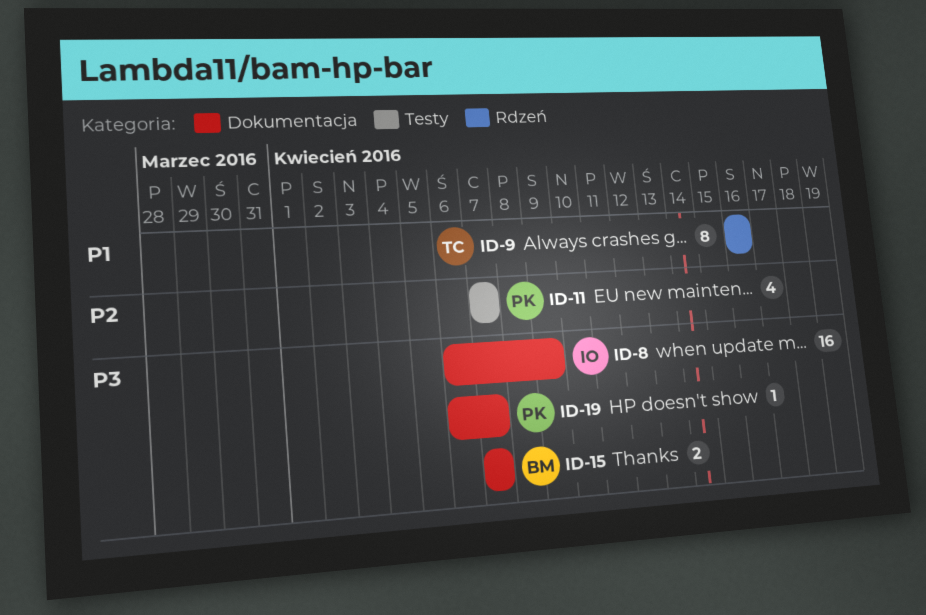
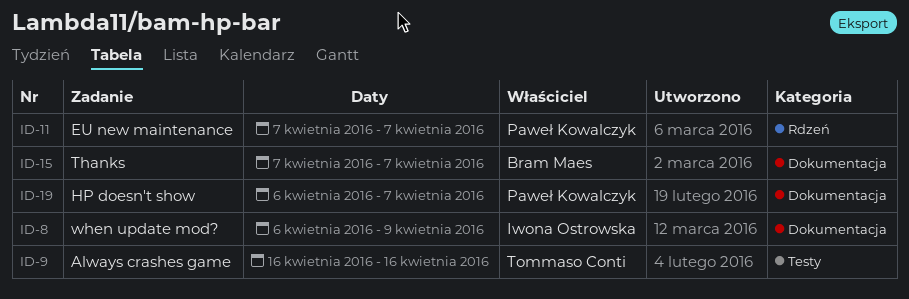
ID-9, label: Rdzeń -> Testy
ID-11, label: Testy -> Rdzeń

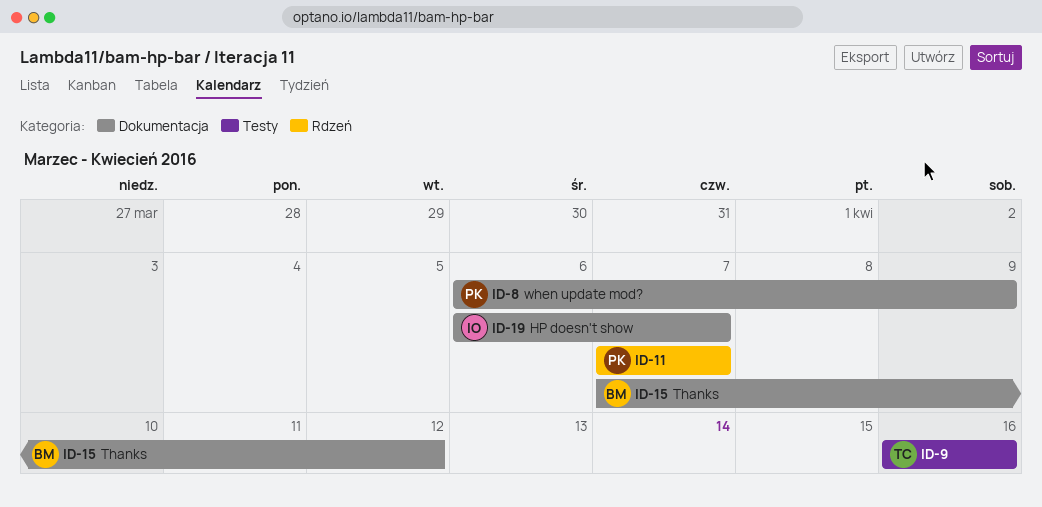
ID-8, owner: Iwona Ostrowska -> Paweł Kowalczyk
ID-15, due: Apr 7 -> Apr 12
ID-19, owner: Paweł Kowalczyk -> Iwona Ostrowska

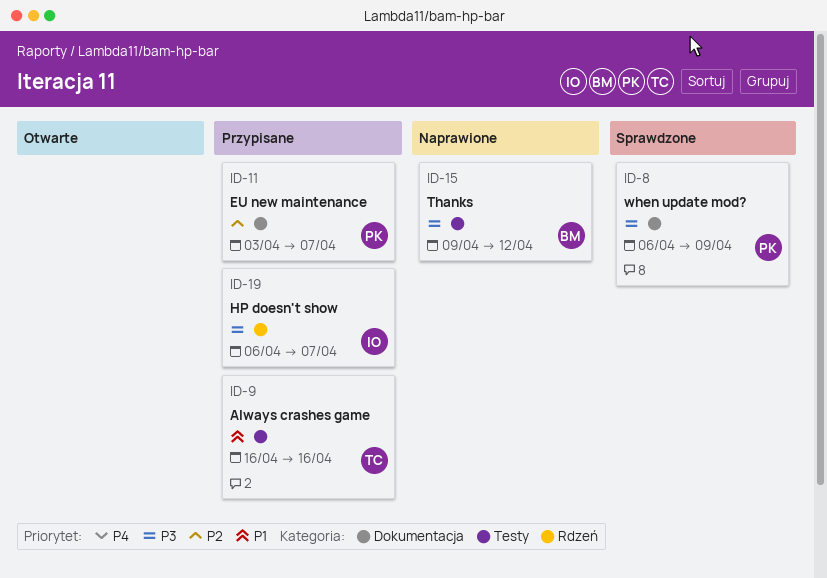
ID-11, label: Rdzeń -> Dokumentacja
ID-11, start: Apr 7 -> Apr 3
ID-15, label: Dokumentacja -> Testy
ID-15, start: Apr 7 -> Apr 9
ID-19, label: Dokumentacja -> Rdzeń

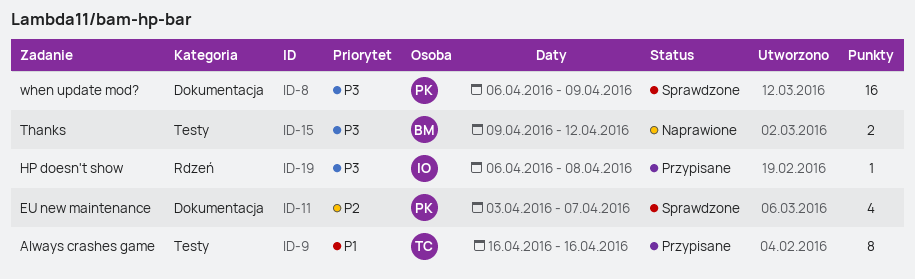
ID-11, status: Przypisane -> Sprawdzone
ID-19, due: Apr 7 -> Apr 8

